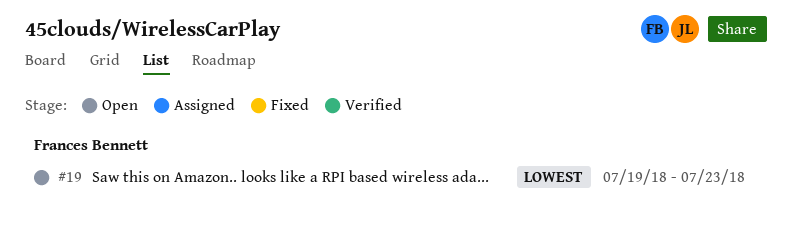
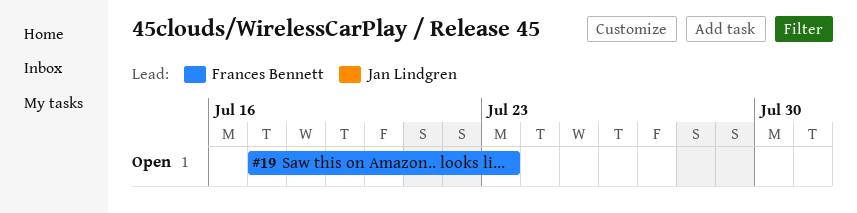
#19, start: Jul 19 -> Jul 17

